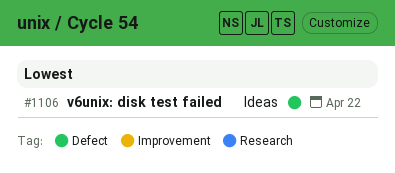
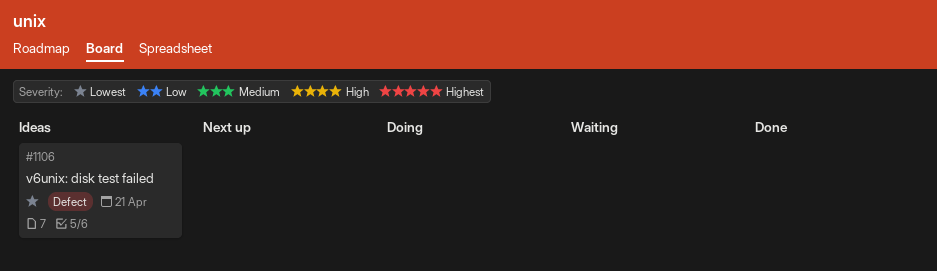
#1106, due: Apr 22 -> Apr 21

